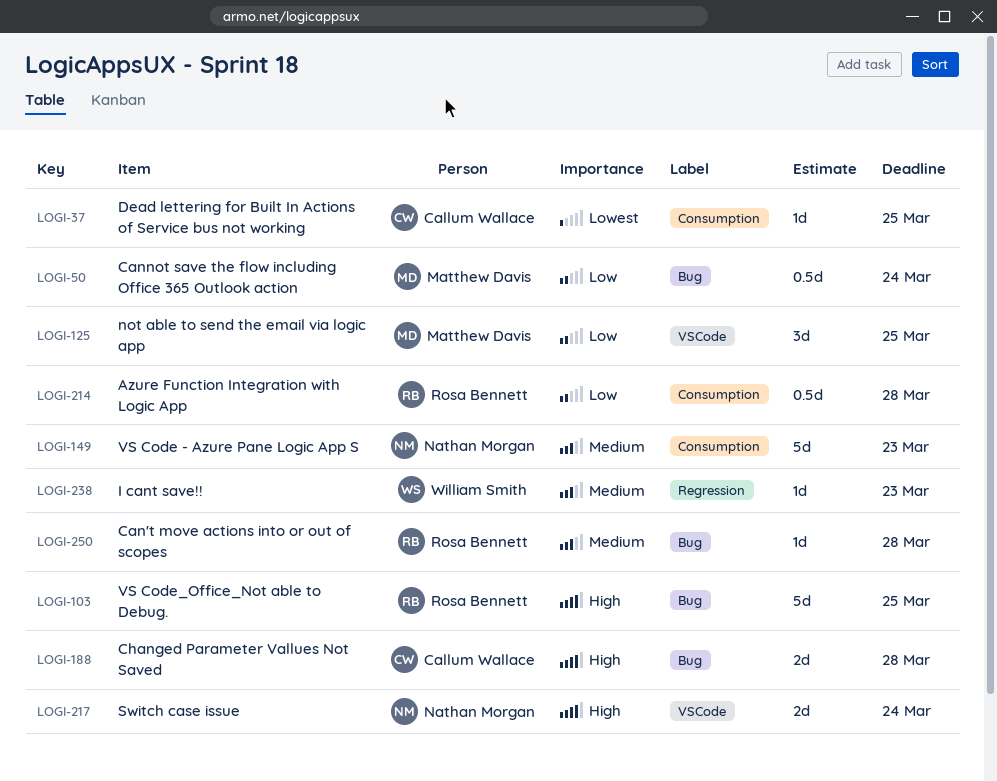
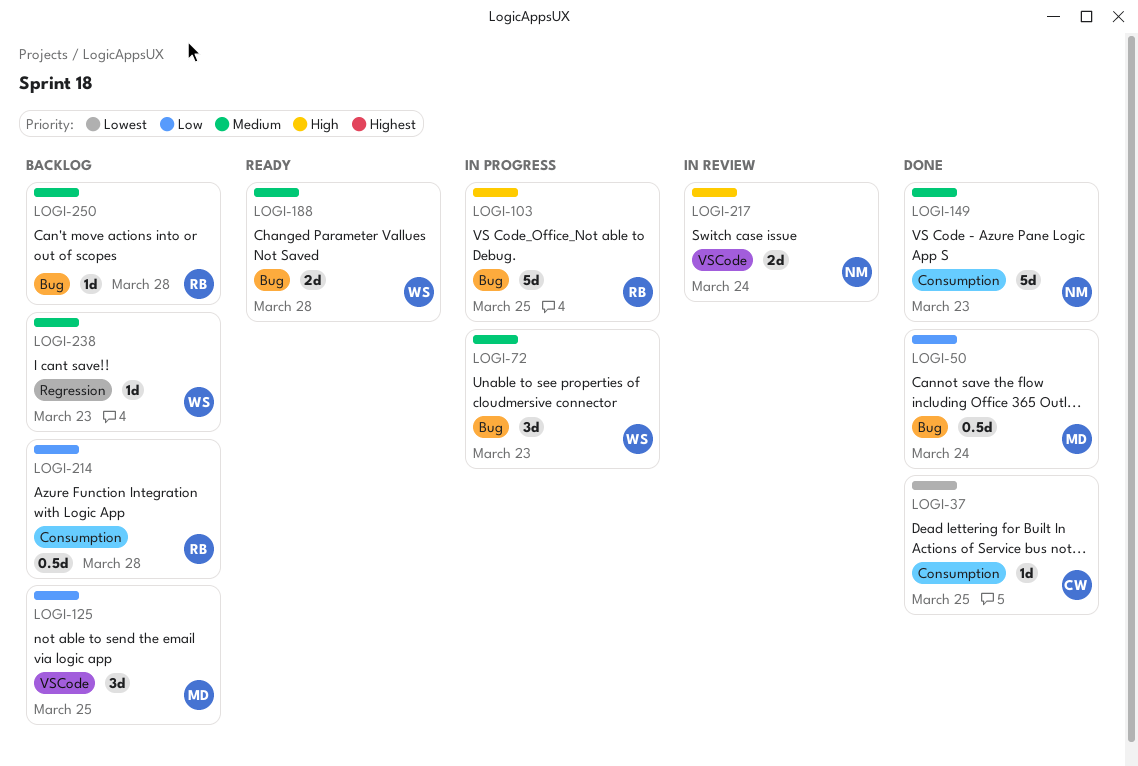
LOGI-72: none -> present
LOGI-188, owner: Callum Wallace -> William Smith
LOGI-188, priority: High -> Medium

